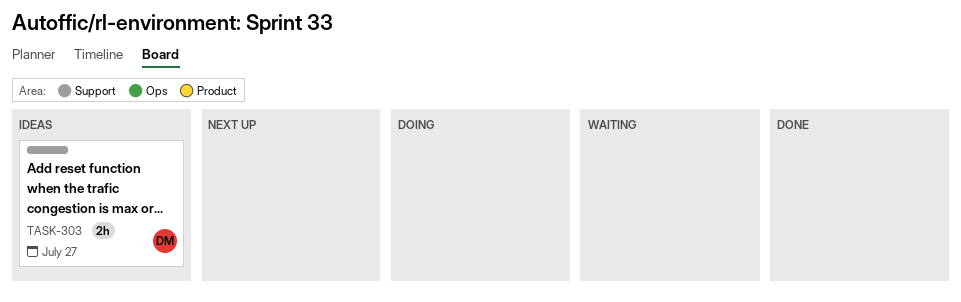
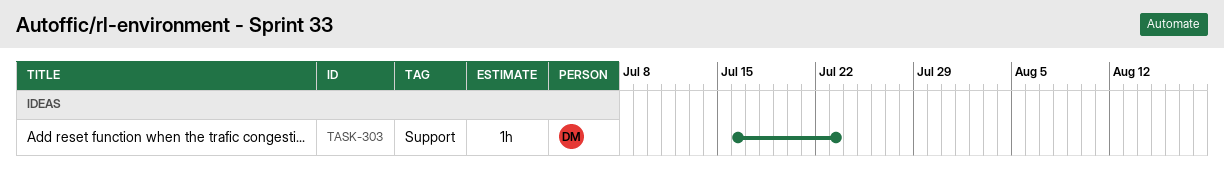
TASK-303, estimate: 2h -> 1h
TASK-303, due: Jul 27 -> Jul 23

